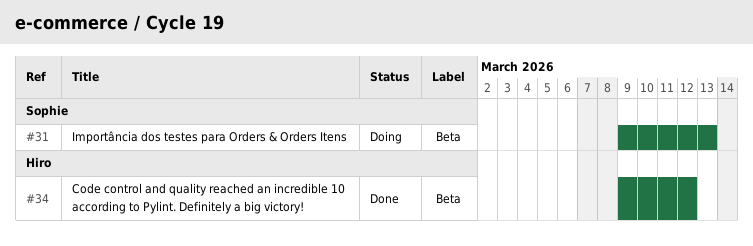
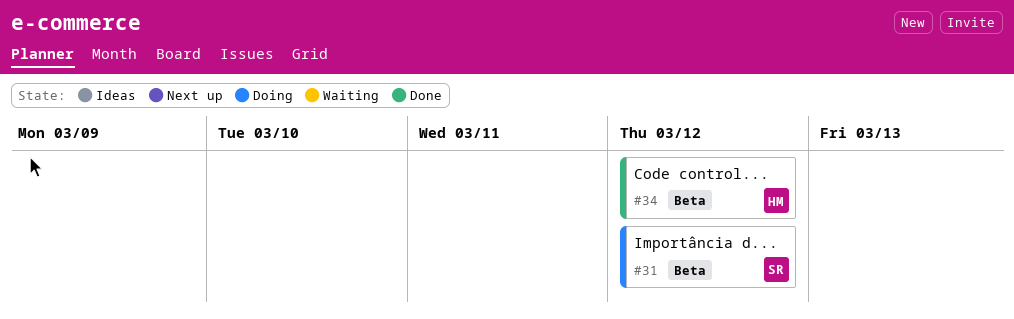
#31, due: Mar 13 -> Mar 12

